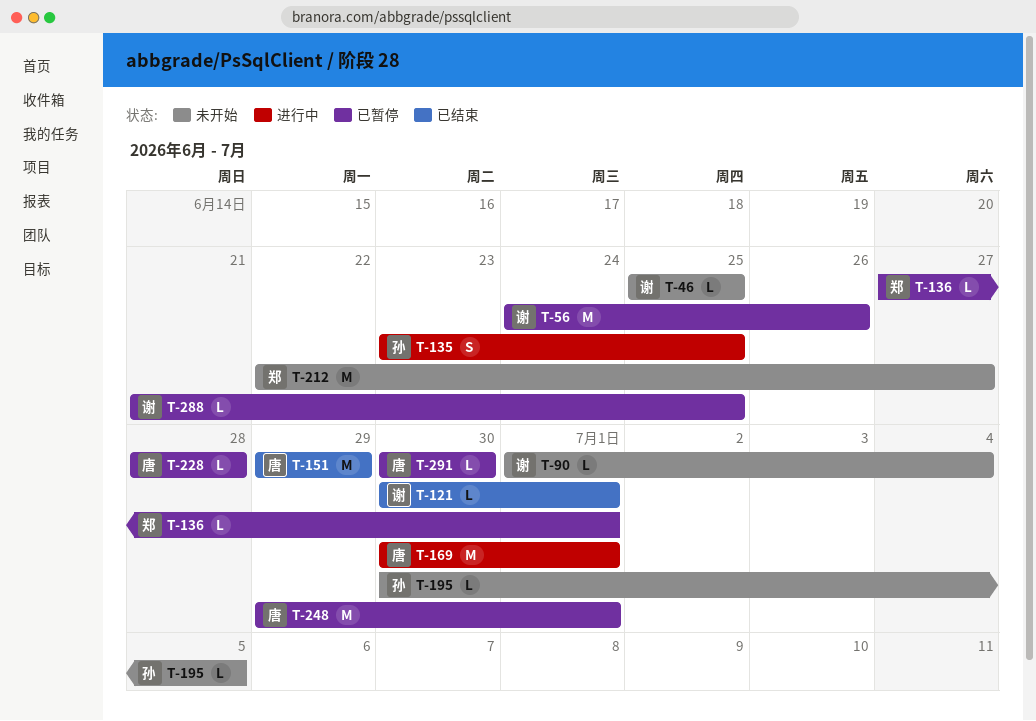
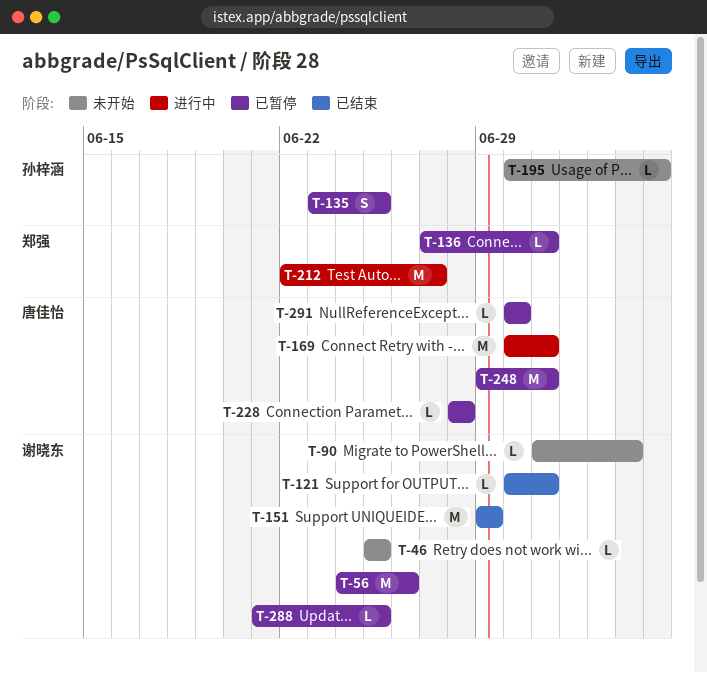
T-135, status: 进行中 -> 已暂停
T-151, owner: 唐佳怡 -> 谢晓东
T-212, status: 未开始 -> 进行中

